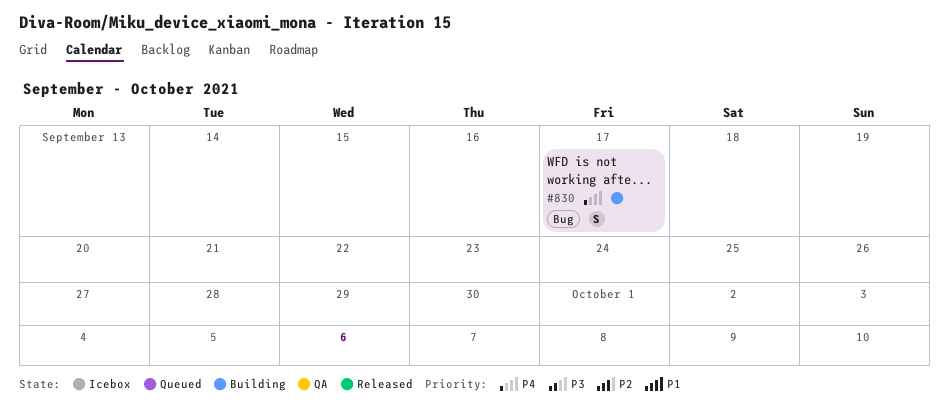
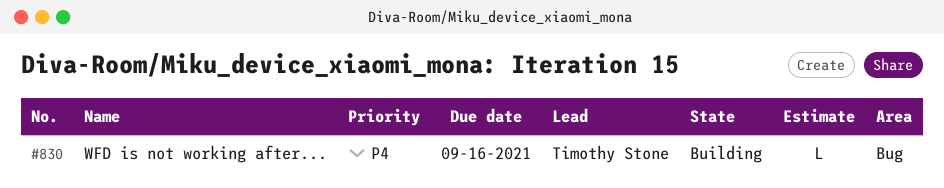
#830, estimate: S -> L
#830, due: Sep 17 -> Sep 16

